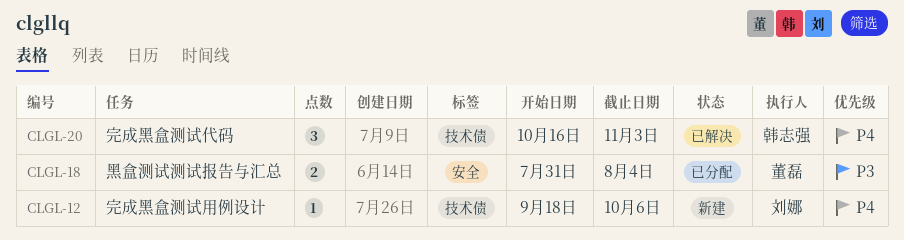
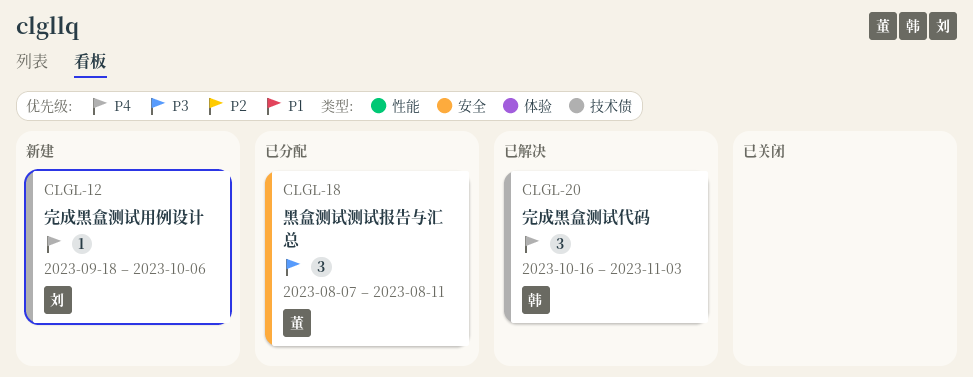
CLGL-18, estimate: 2 -> 3
CLGL-18, start: Jul 31 -> Aug 7
CLGL-18, due: Aug 4 -> Aug 11

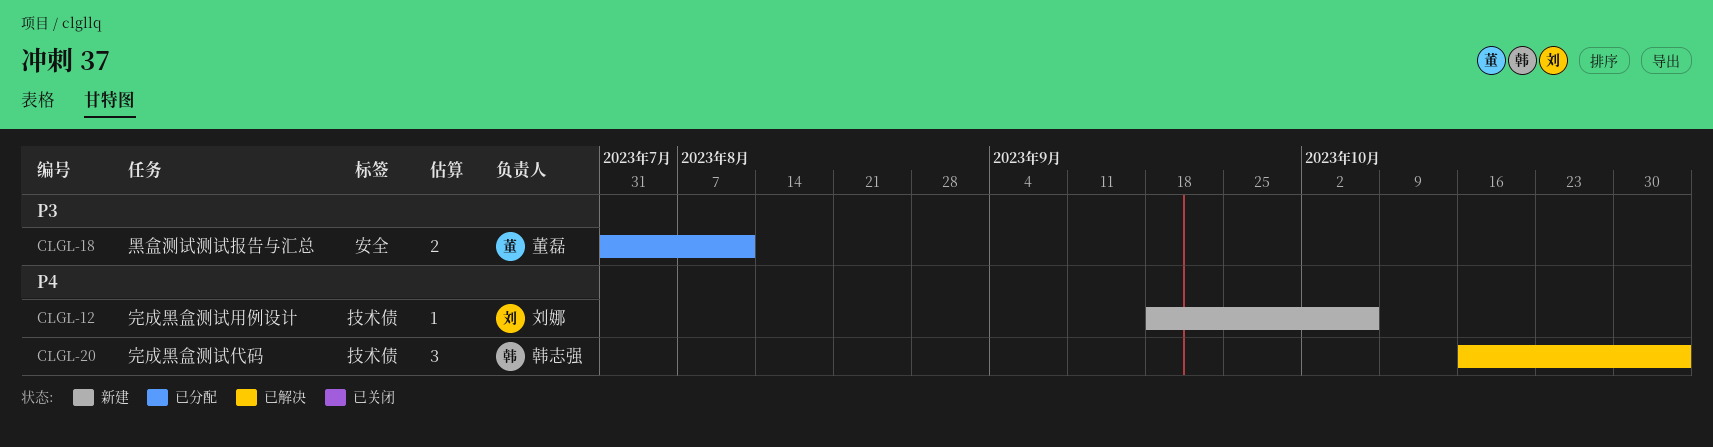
CLGL-18, estimate: 3 -> 2
CLGL-18, start: Aug 7 -> Jul 31

